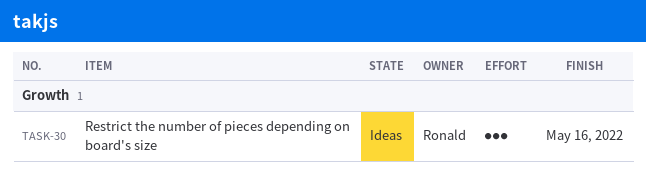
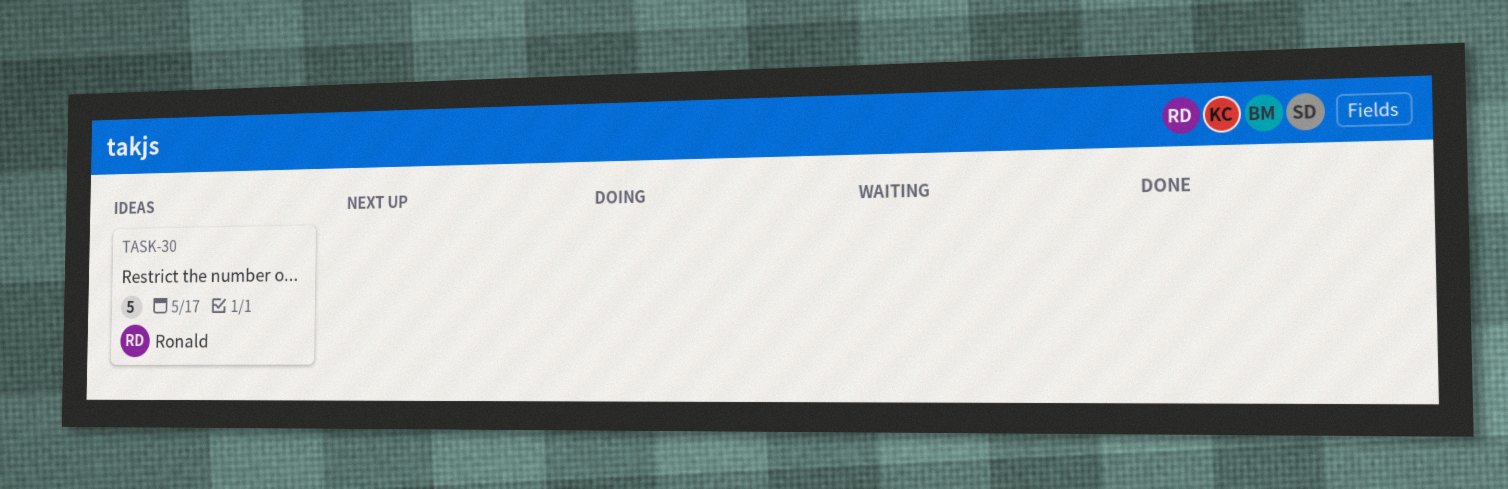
TASK-30, estimate: 3 -> 5
TASK-30, due: May 16 -> May 17

